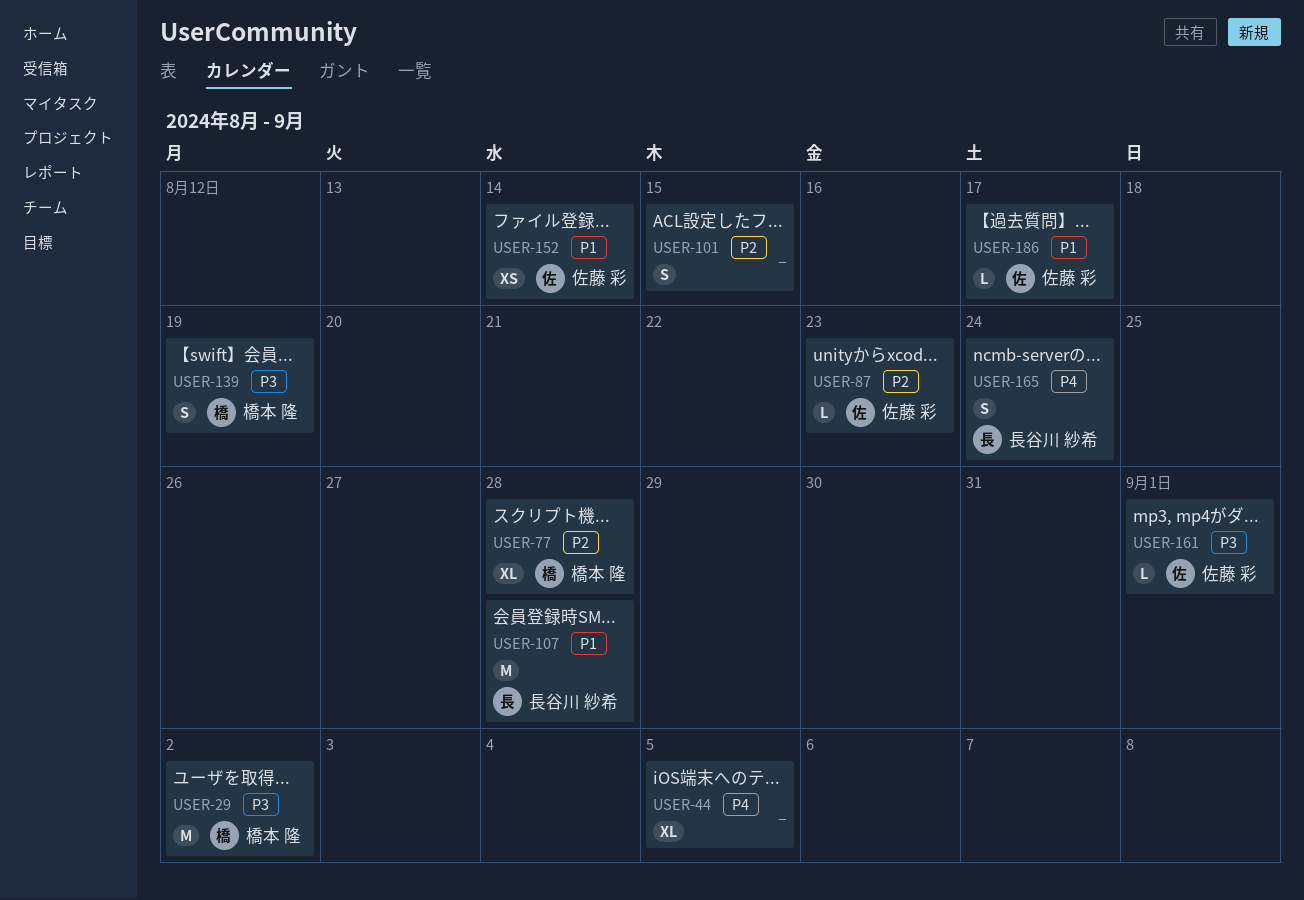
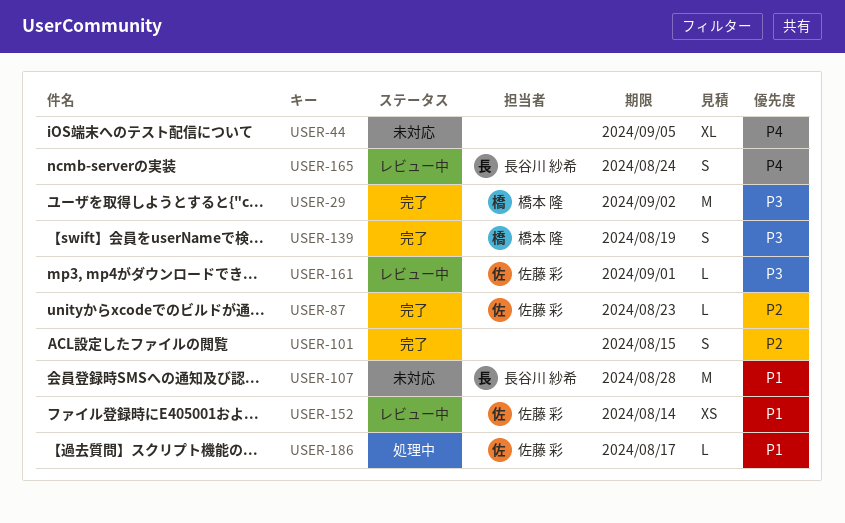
USER-77: present -> none

